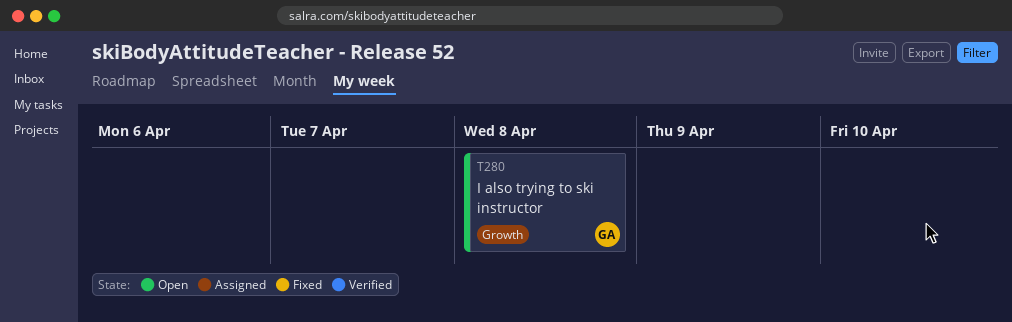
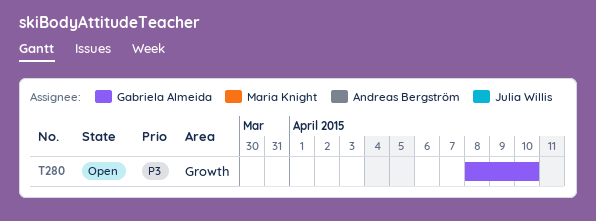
T280, due: Apr 8 -> Apr 10

